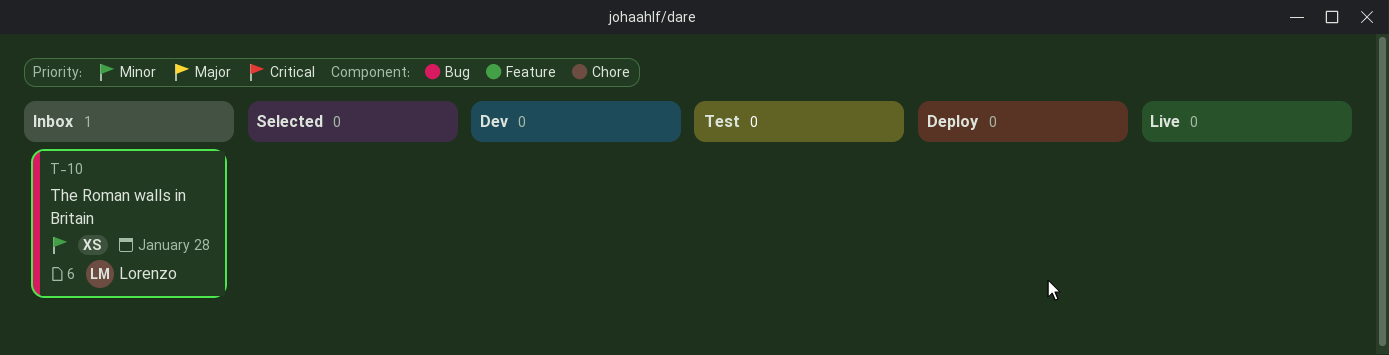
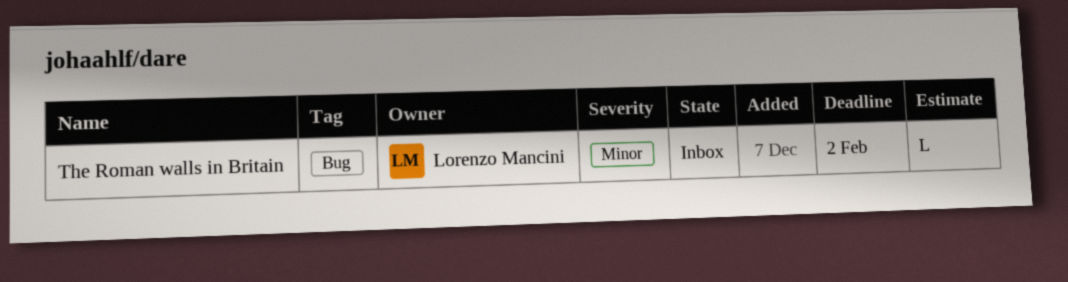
The Roman walls in Britain, estimate: XS -> L
The Roman walls in Britain, due: Jan 28 -> Feb 2

